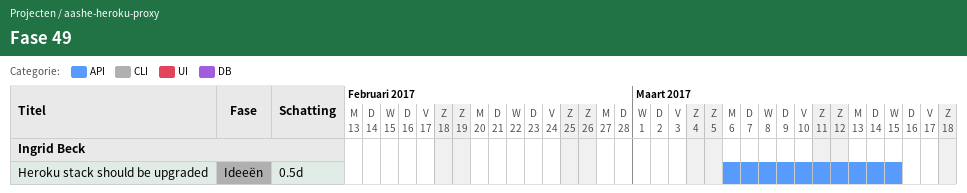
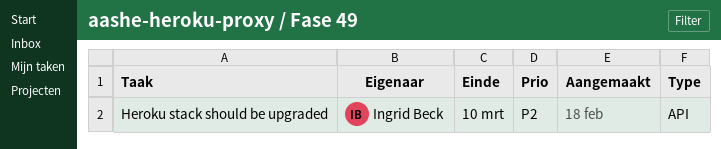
Heroku stack should be upgraded, due: Mar 15 -> Mar 10

